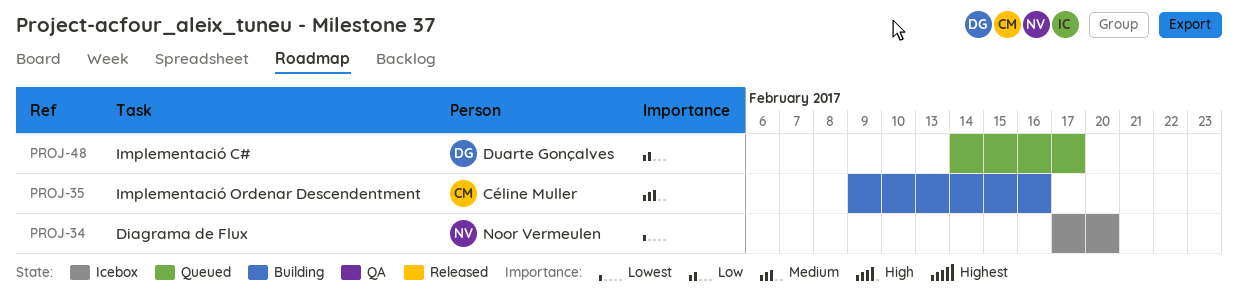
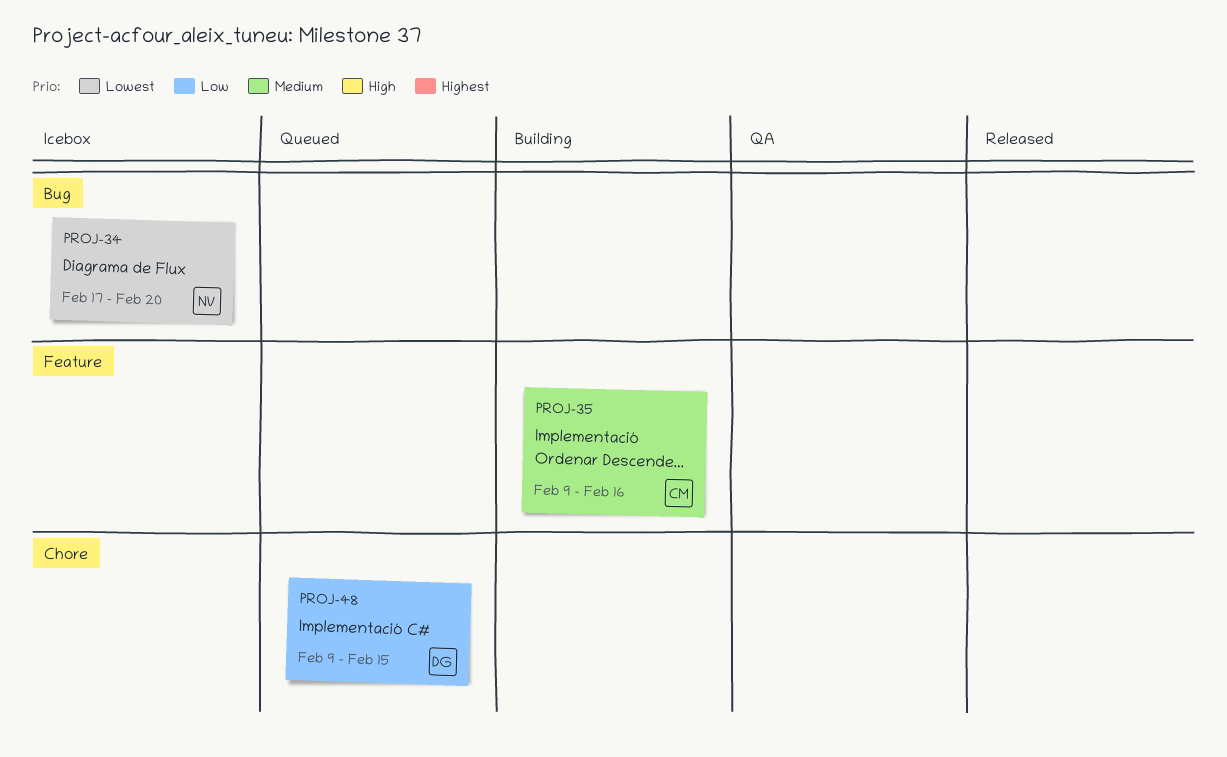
PROJ-48, start: Feb 14 -> Feb 9
PROJ-48, due: Feb 17 -> Feb 15

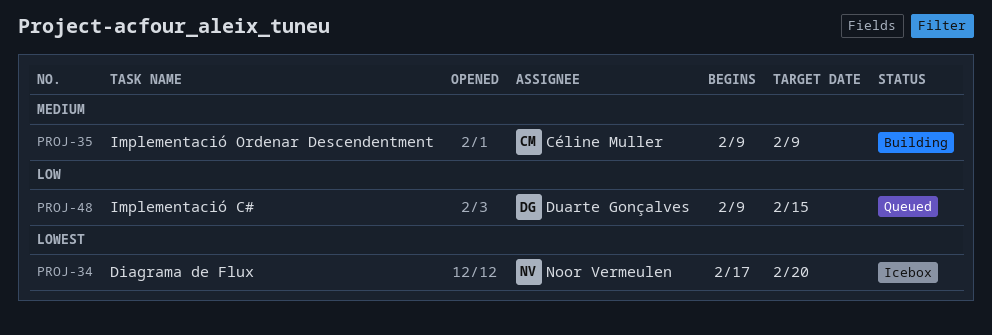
PROJ-35, due: Feb 16 -> Feb 9

